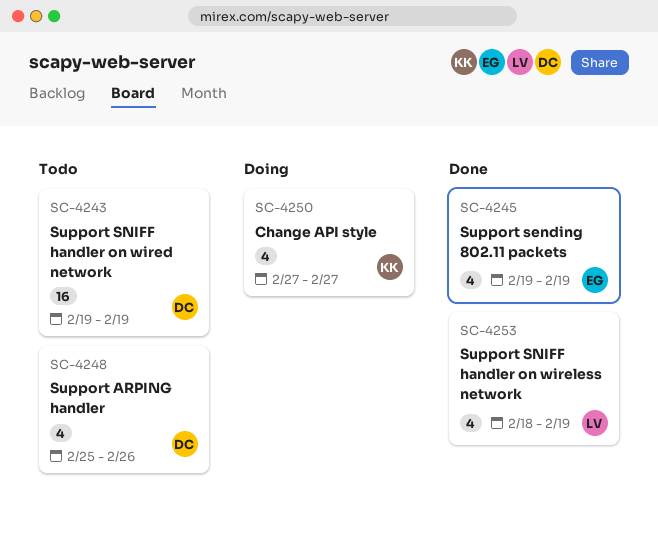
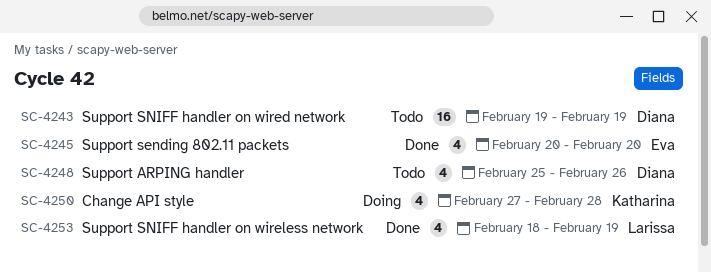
SC-4245, start: Feb 19 -> Feb 20
SC-4245, due: Feb 19 -> Feb 20
SC-4250, due: Feb 27 -> Feb 28

